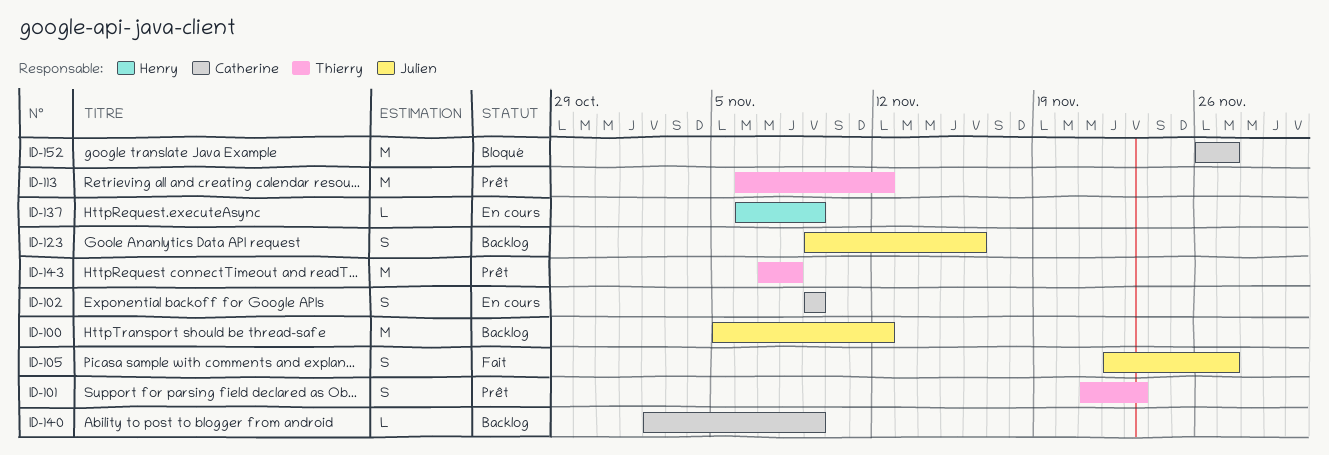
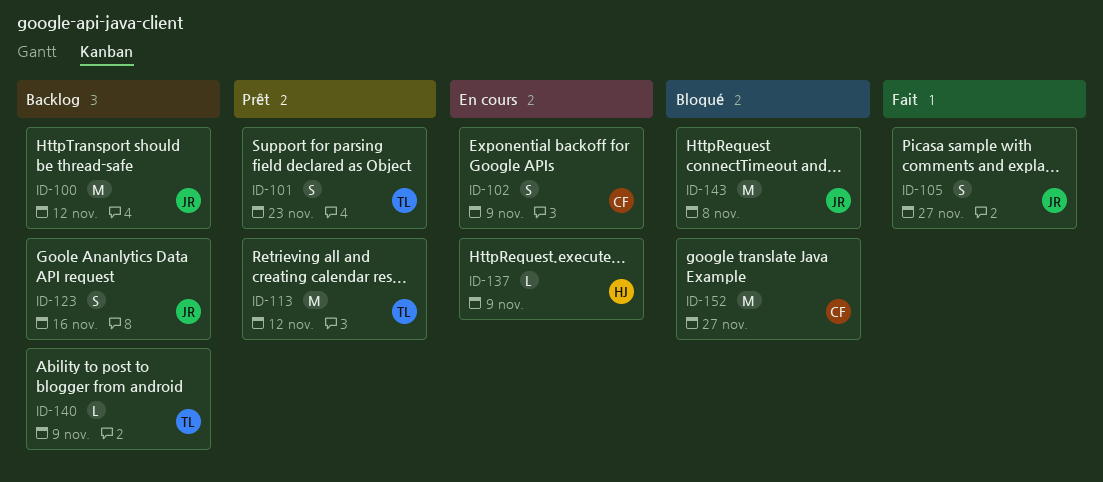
ID-140, owner: Catherine -> Thierry
ID-143, status: Prêt -> Bloqué
ID-143, owner: Thierry -> Julien

